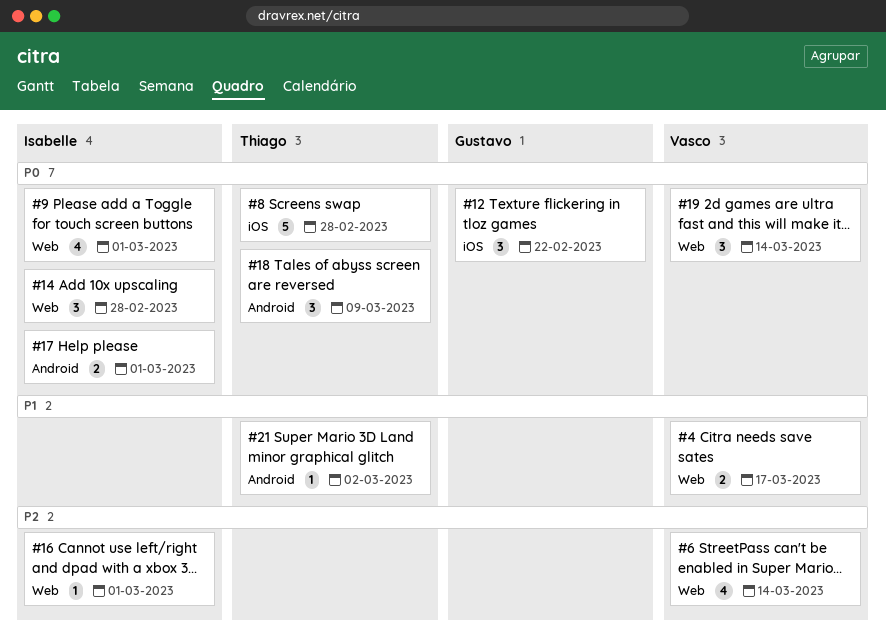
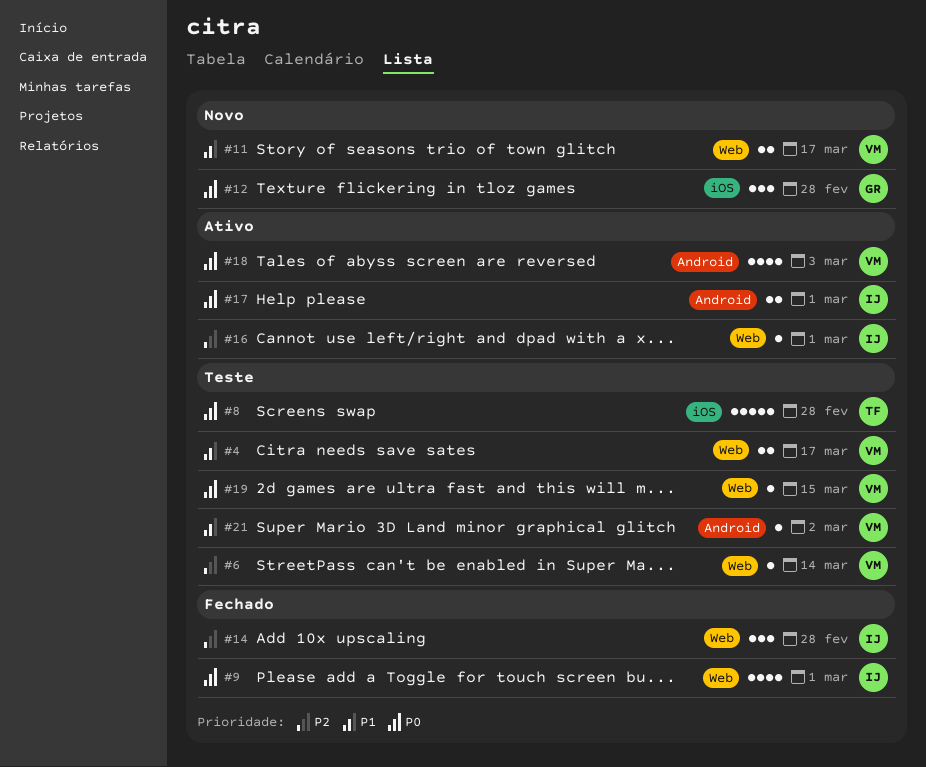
#6, estimate: 4 -> 1
#11: none -> present
#12, due: Feb 22 -> Feb 28
#14, priority: P0 -> P2
#18, owner: Thiago -> Vasco
#18, estimate: 3 -> 4
#18, due: Mar 9 -> Mar 3
#19, estimate: 3 -> 1
#19, due: Mar 14 -> Mar 15
#21, owner: Thiago -> Vasco

